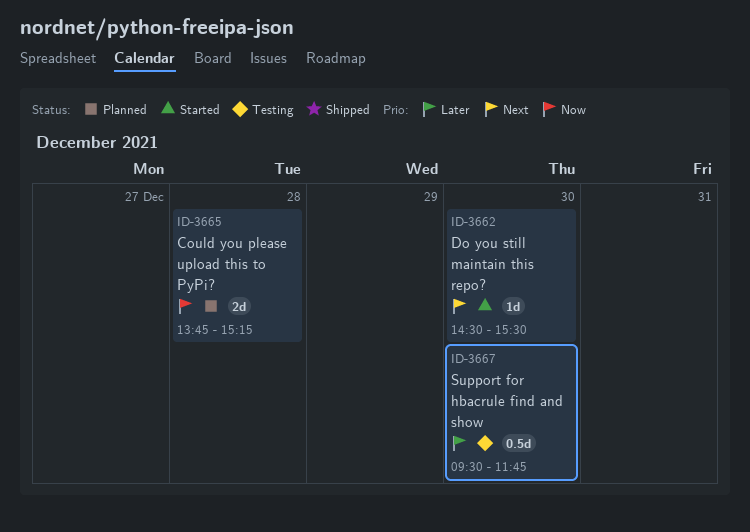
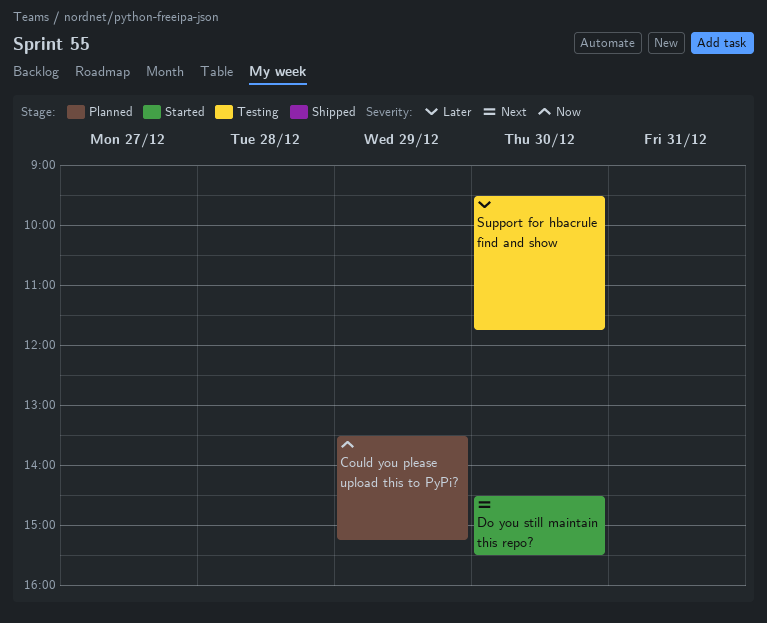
Could you please upload this to PyPi?, day: Dec 28 -> Dec 29
Could you please upload this to PyPi?, begins: 13:45 -> 13:30

